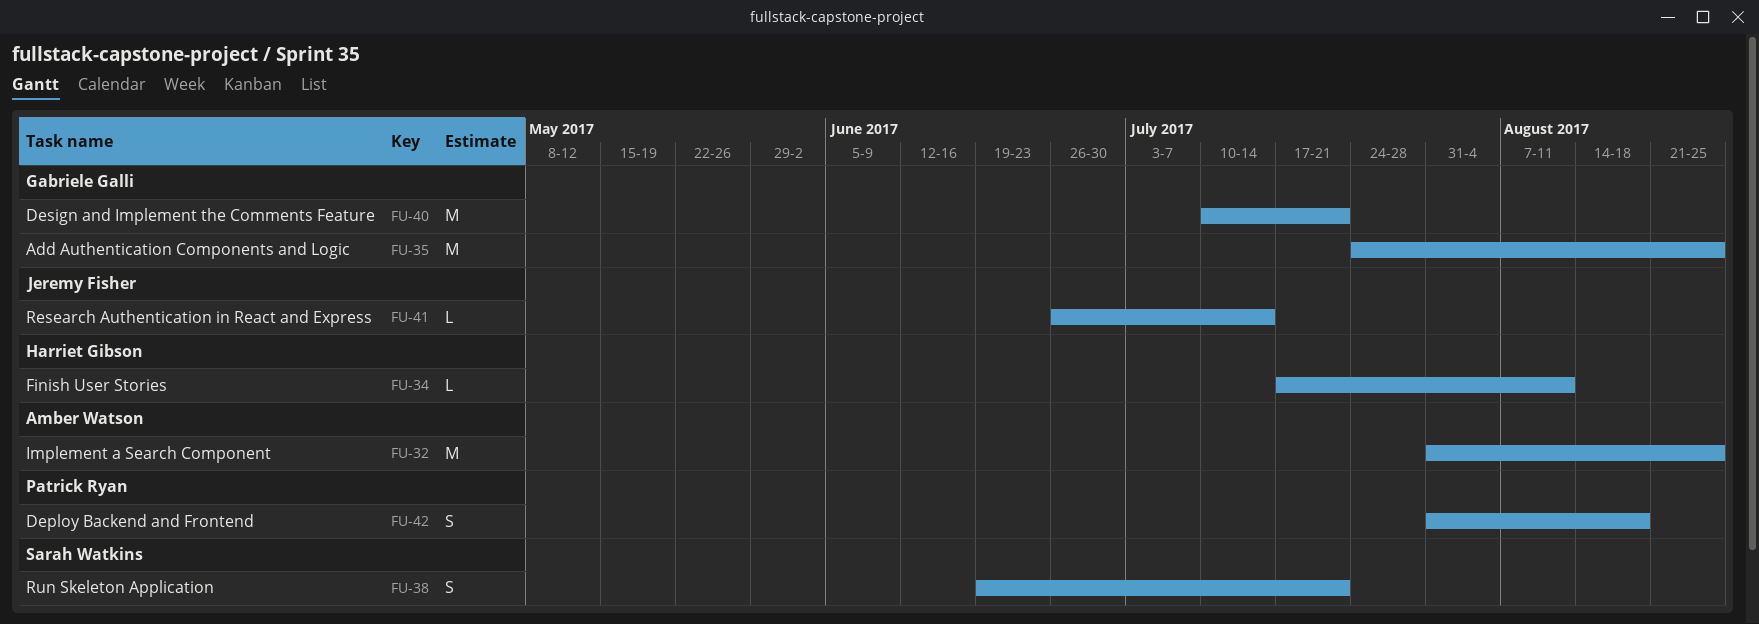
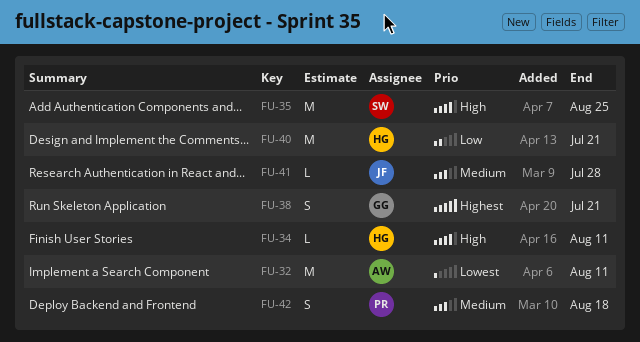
FU-32, due: Aug 25 -> Aug 11
FU-35, owner: Gabriele Galli -> Sarah Watkins
FU-38, owner: Sarah Watkins -> Gabriele Galli
FU-40, owner: Gabriele Galli -> Harriet Gibson
FU-41, due: Jul 14 -> Jul 28

